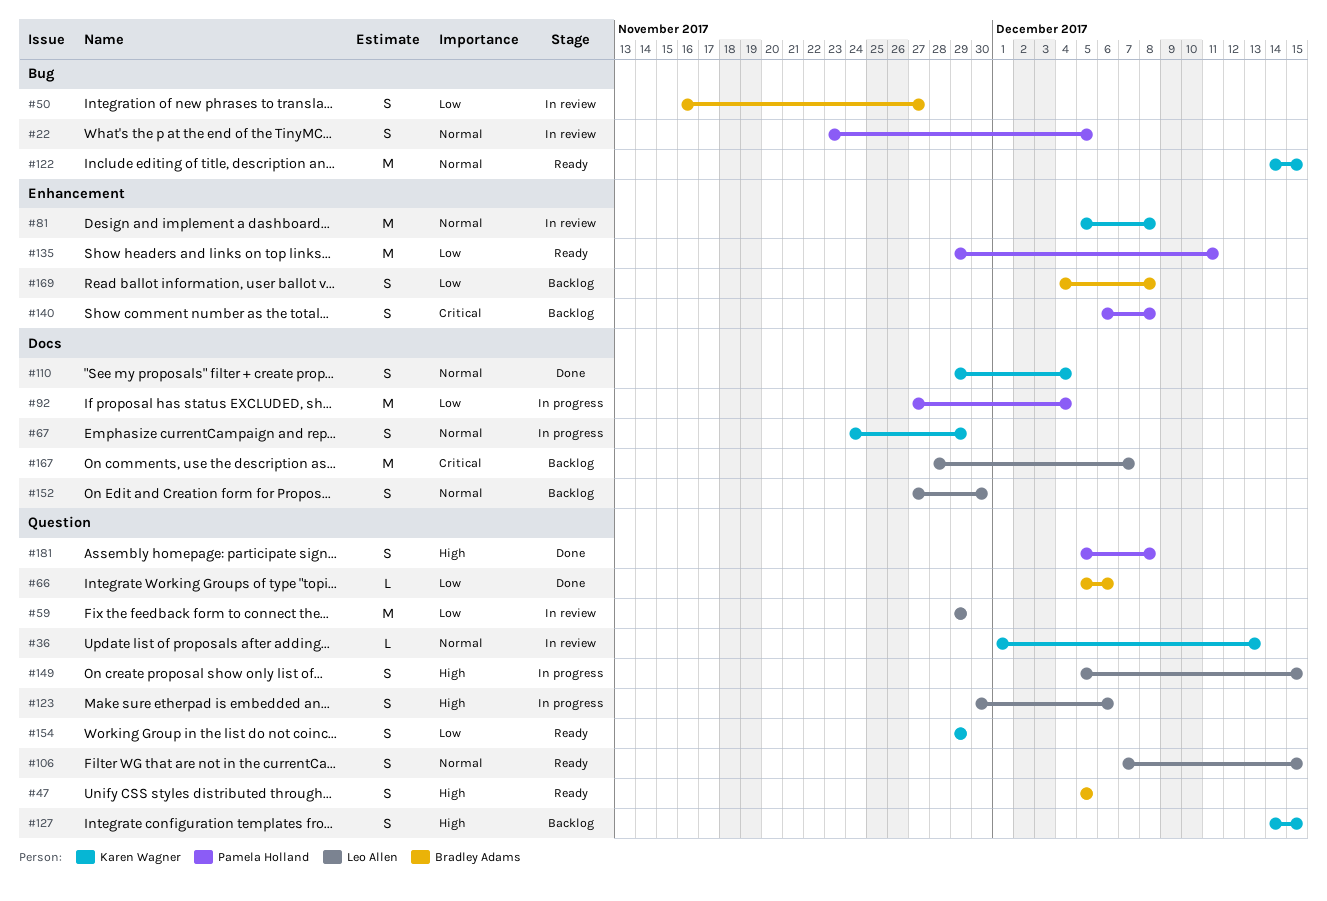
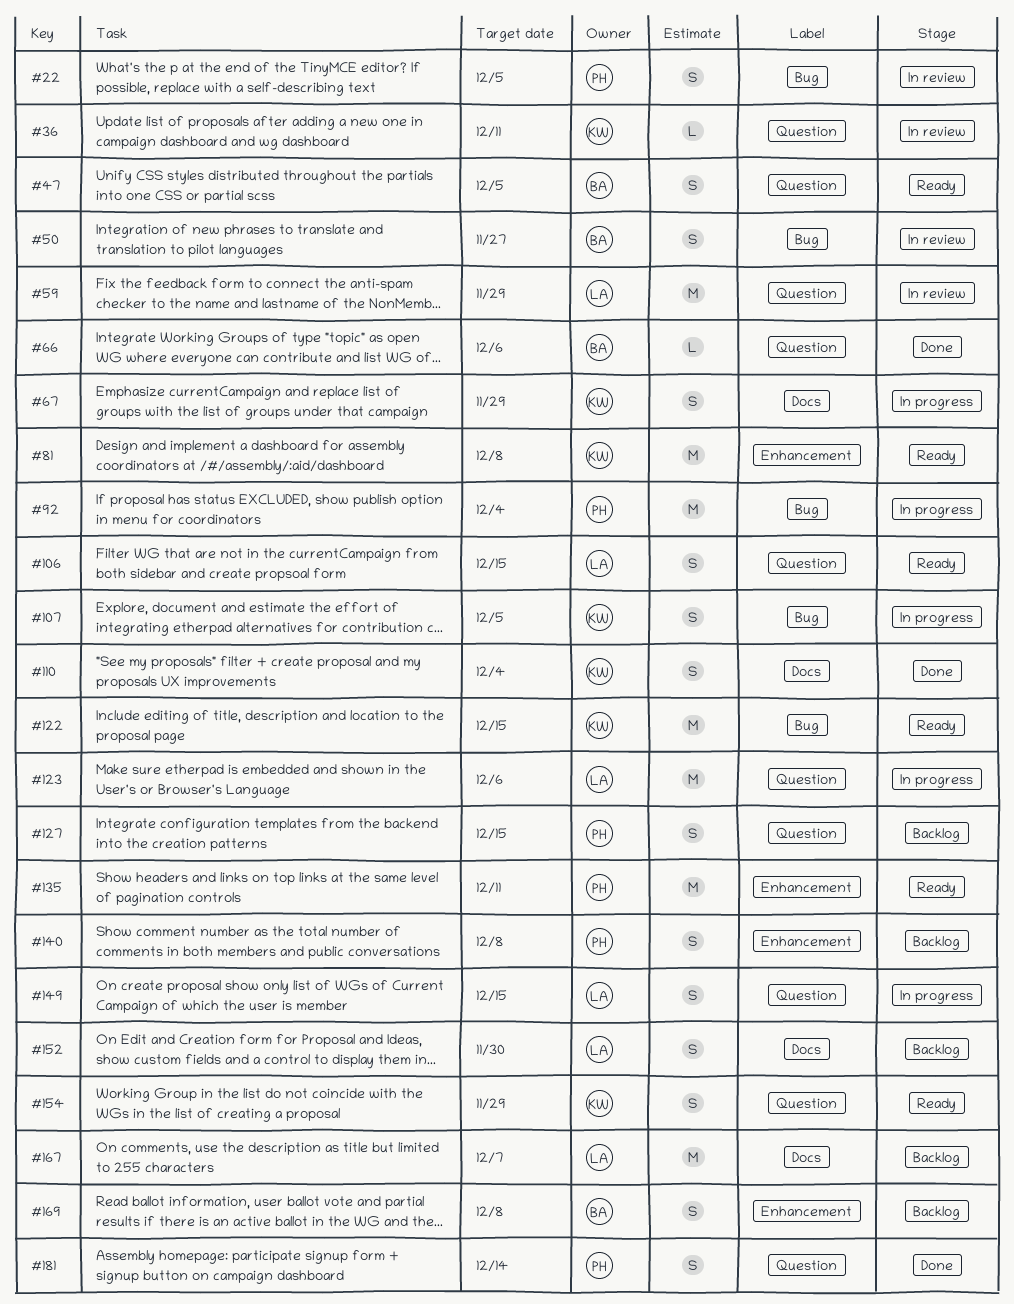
#36, due: Dec 13 -> Dec 11
#81, status: In review -> Ready
#92, label: Docs -> Bug
#107: none -> present
#123, estimate: S -> M
#127, owner: Karen Wagner -> Pamela Holland
#181, due: Dec 8 -> Dec 14

